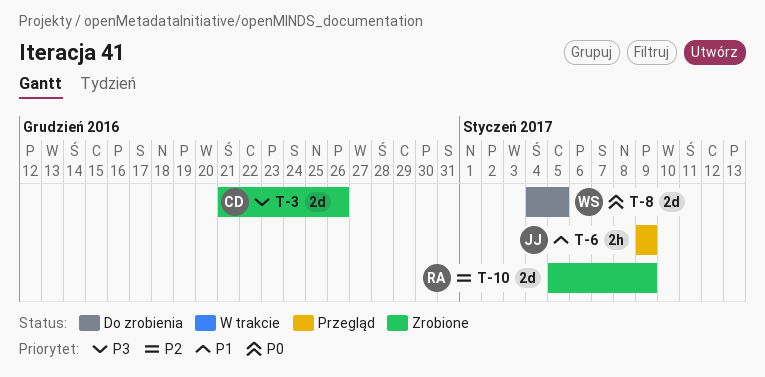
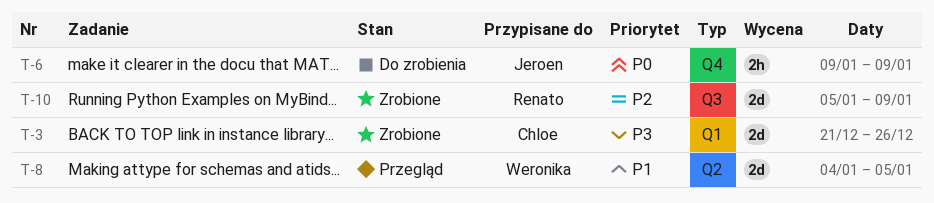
T-6, status: Przegląd -> Do zrobienia
T-6, priority: P1 -> P0
T-8, status: Do zrobienia -> Przegląd
T-8, priority: P0 -> P1

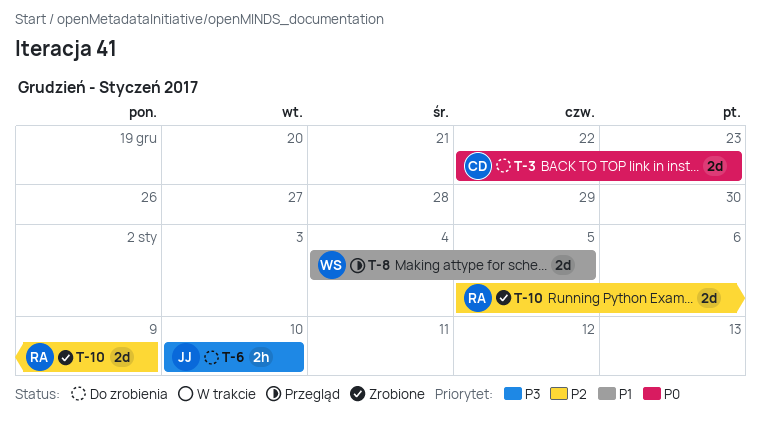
T-3, status: Zrobione -> Do zrobienia
T-3, priority: P3 -> P0
T-3, start: Dec 21 -> Dec 22
T-3, due: Dec 26 -> Dec 23
T-6, priority: P0 -> P3
T-6, start: Jan 9 -> Jan 10
T-6, due: Jan 9 -> Jan 10

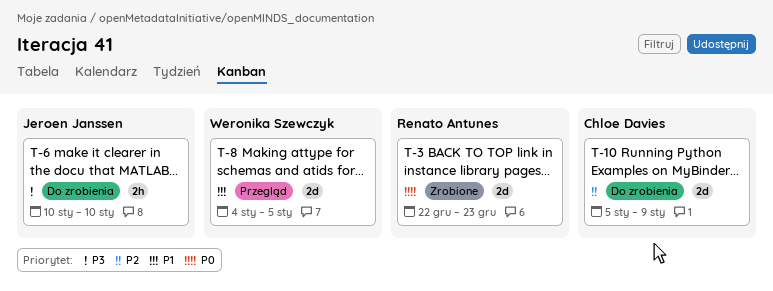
T-3, status: Do zrobienia -> Zrobione
T-3, owner: Chloe Davies -> Renato Antunes
T-10, status: Zrobione -> Do zrobienia
T-10, owner: Renato Antunes -> Chloe Davies

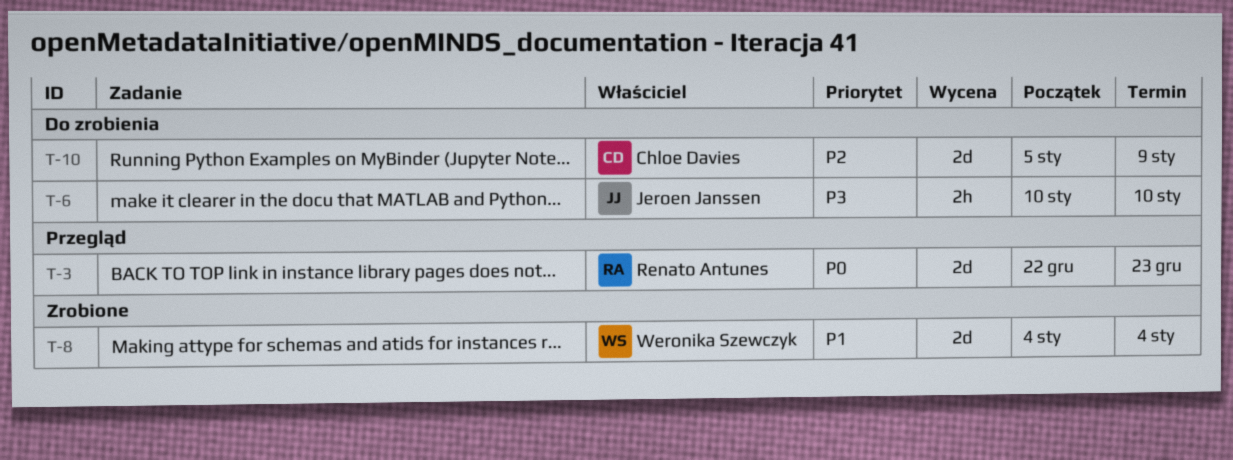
T-3, status: Zrobione -> Przegląd
T-8, status: Przegląd -> Zrobione
T-8, due: Jan 5 -> Jan 4

